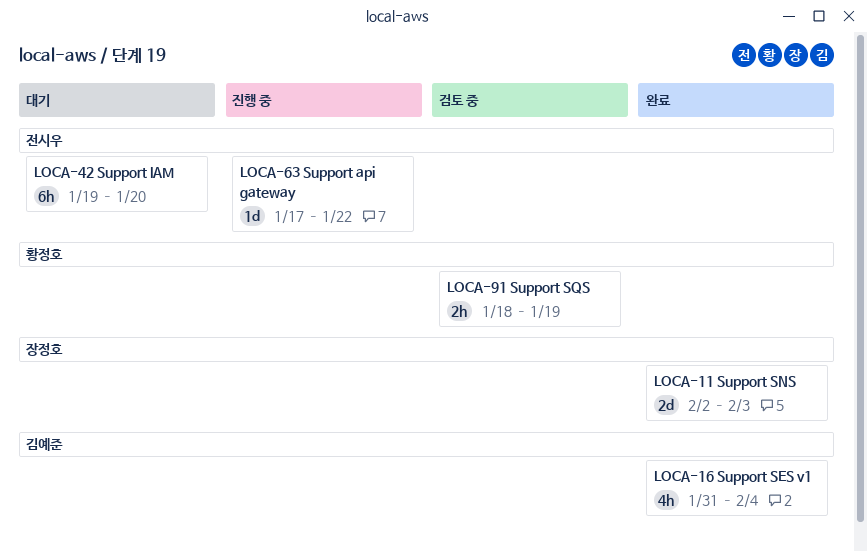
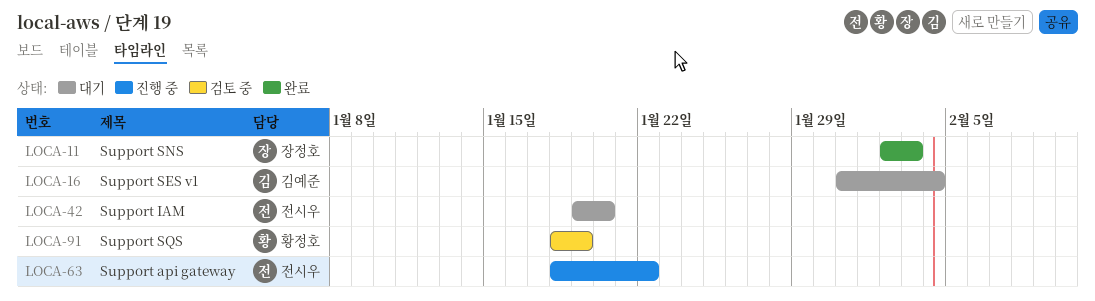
LOCA-16, status: 완료 -> 대기
LOCA-63, start: Jan 17 -> Jan 18

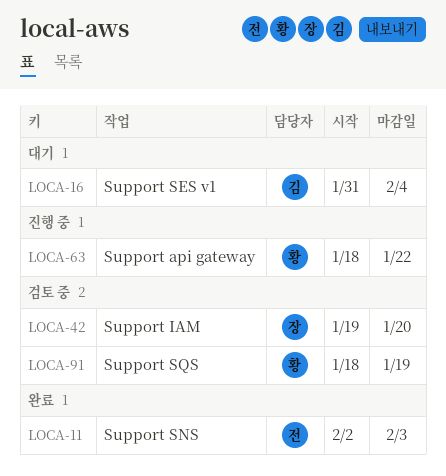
LOCA-11, owner: 장정호 -> 전시우
LOCA-42, status: 대기 -> 검토 중
LOCA-42, owner: 전시우 -> 장정호
LOCA-63, owner: 전시우 -> 황정호

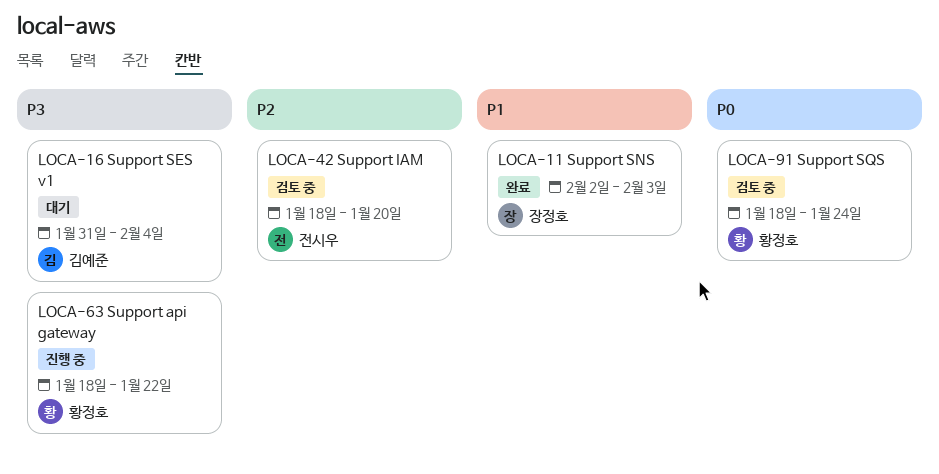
LOCA-11, owner: 전시우 -> 장정호
LOCA-42, owner: 장정호 -> 전시우
LOCA-42, start: Jan 19 -> Jan 18
LOCA-91, due: Jan 19 -> Jan 24

